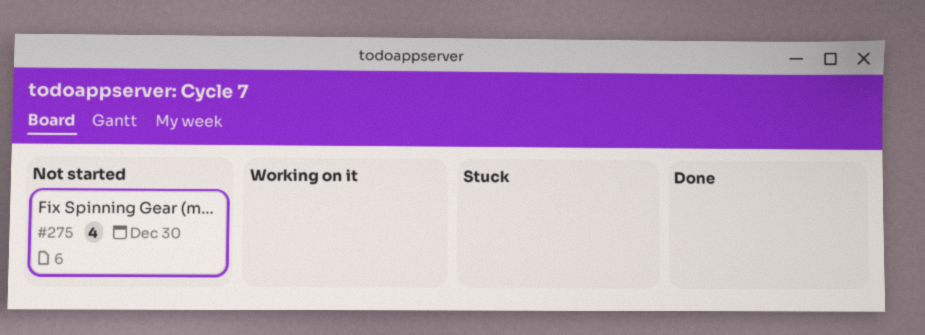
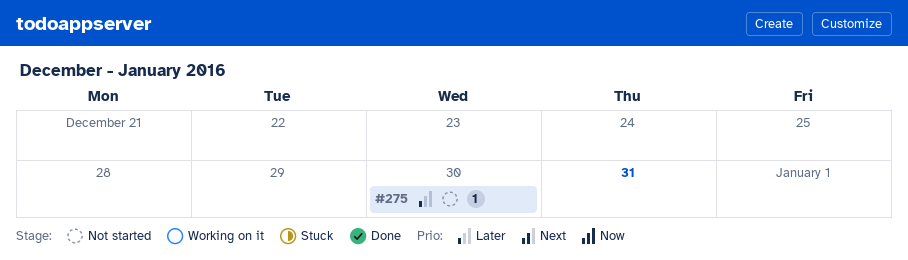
#275, estimate: 4 -> 1

